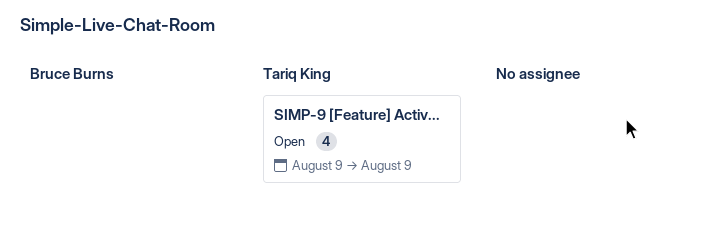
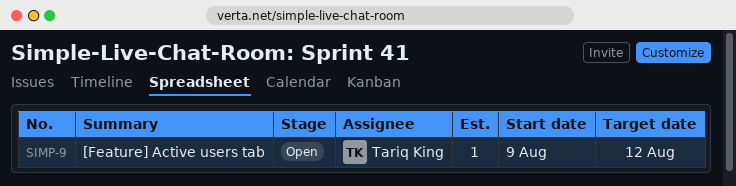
SIMP-9, estimate: 4 -> 1
SIMP-9, due: Aug 9 -> Aug 12

